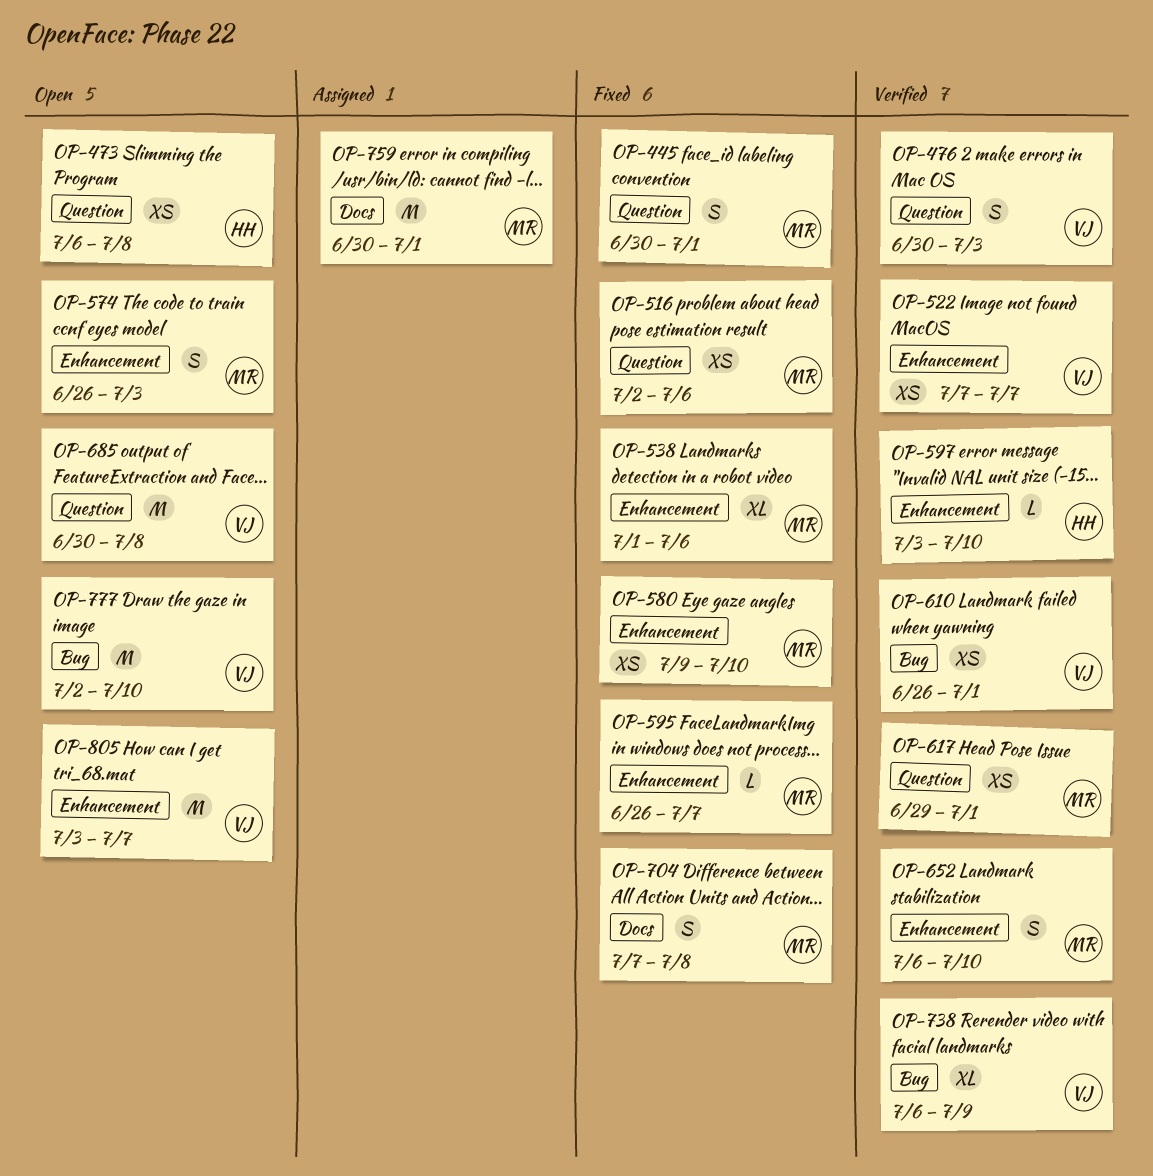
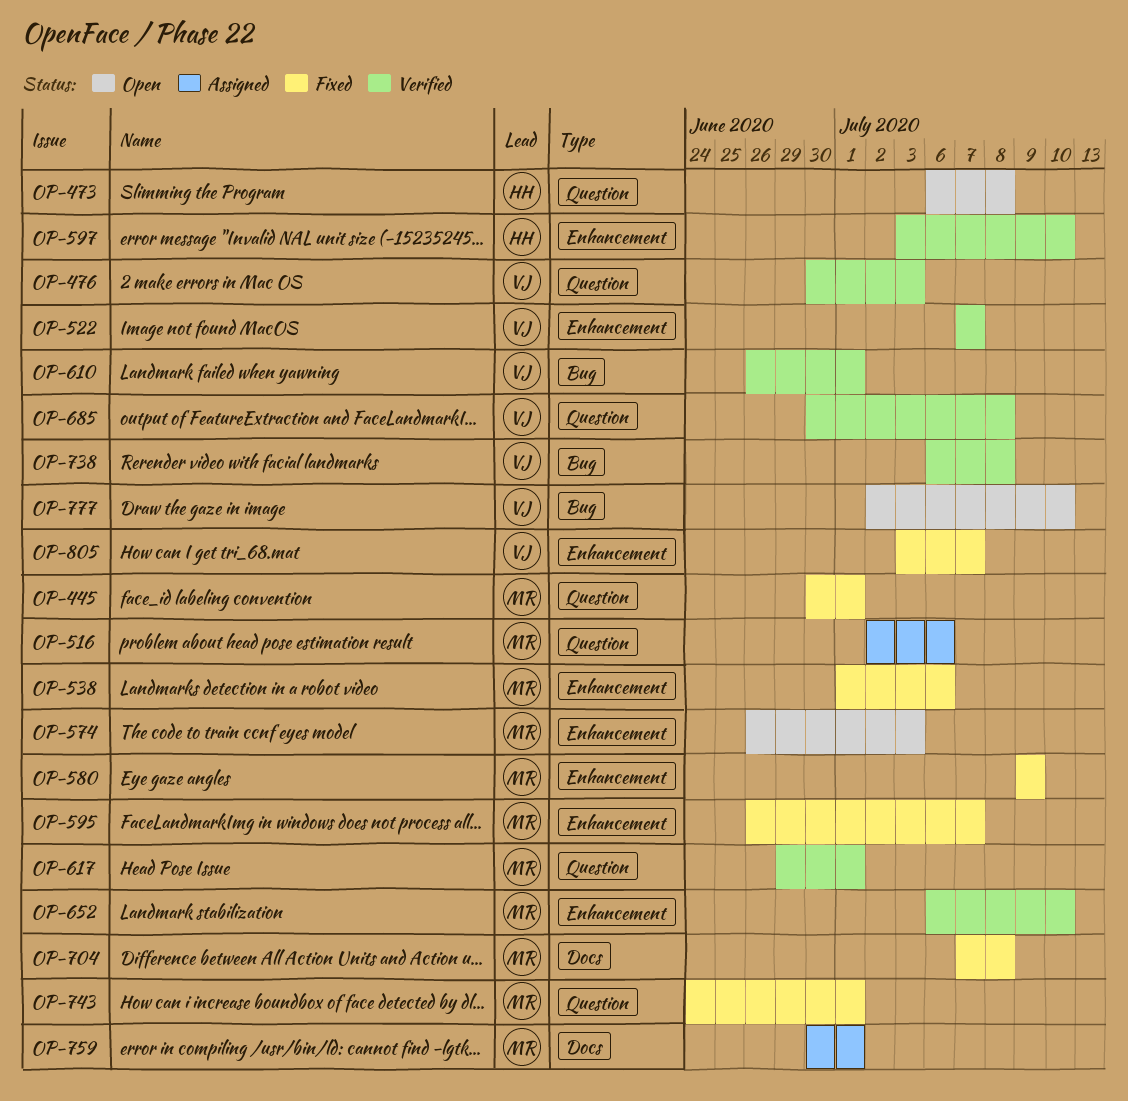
OP-516, status: Fixed -> Assigned
OP-580, due: Jul 10 -> Jul 9
OP-685, status: Open -> Verified
OP-738, due: Jul 9 -> Jul 8
OP-743: none -> present
OP-805, status: Open -> Fixed

